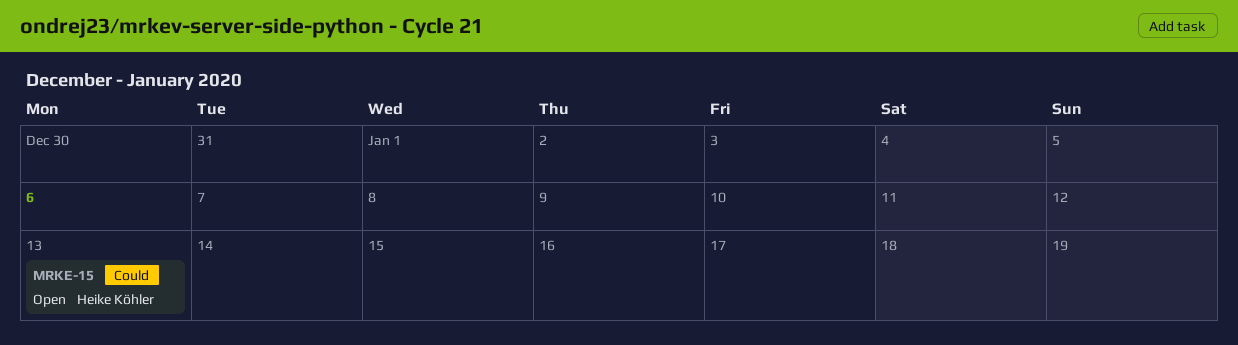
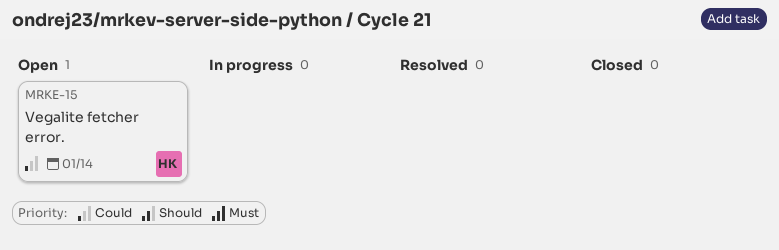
MRKE-15, due: Jan 13 -> Jan 14

